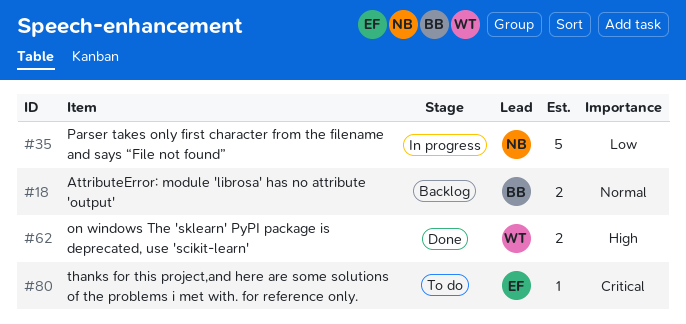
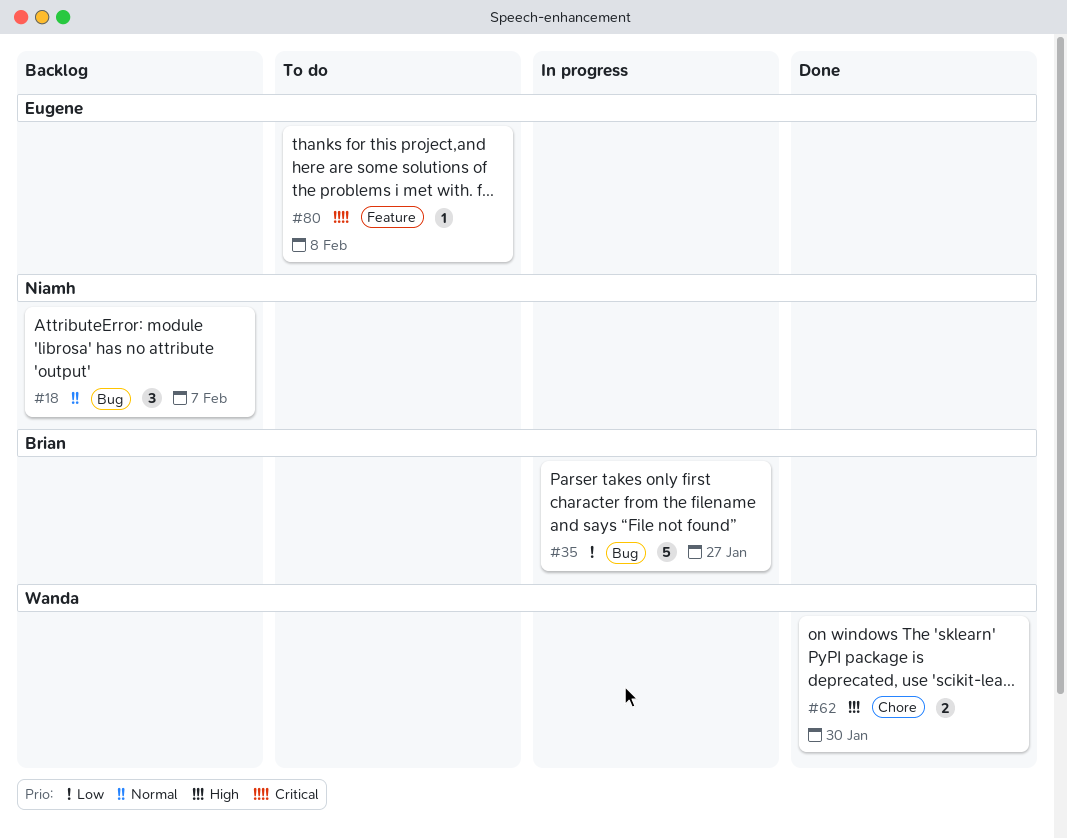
#18, owner: Brian -> Niamh
#18, estimate: 2 -> 3
#35, owner: Niamh -> Brian

